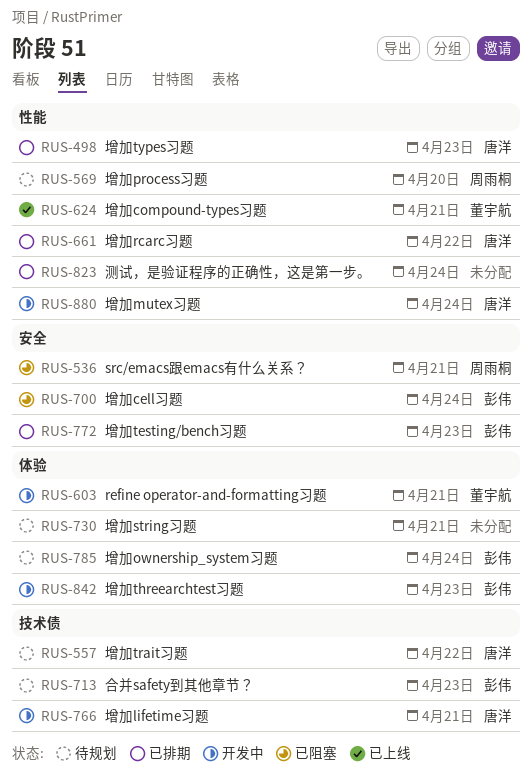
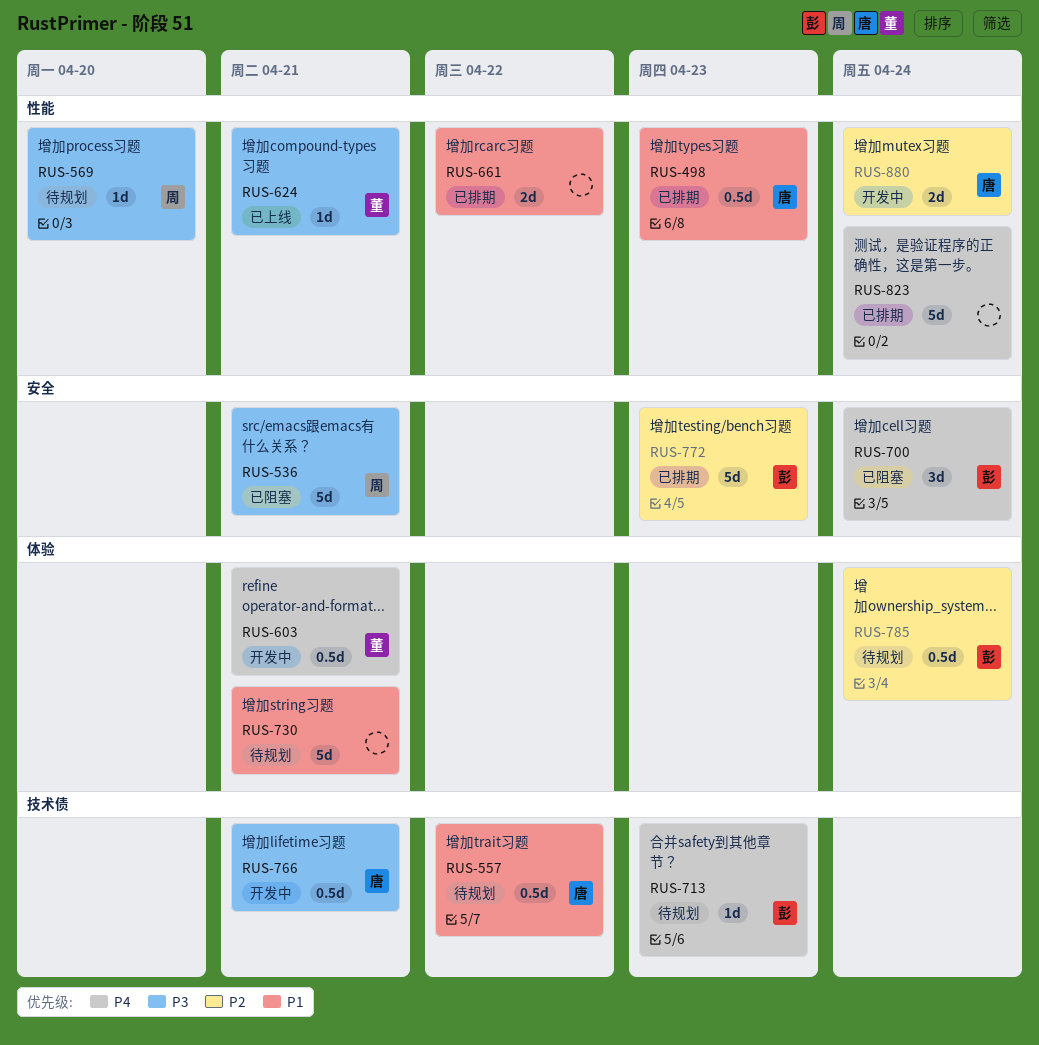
RUS-661, owner: 唐洋 -> none
RUS-842: present -> none

